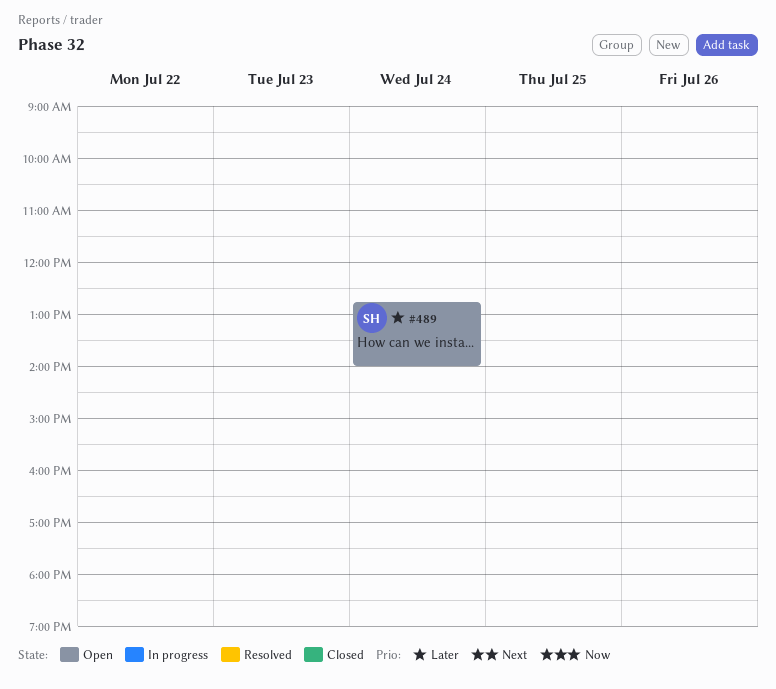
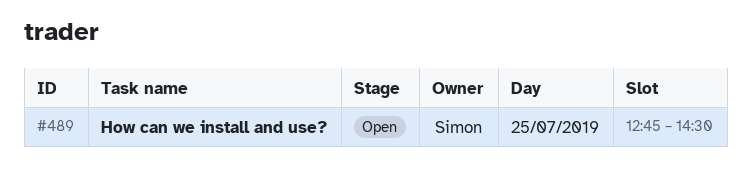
#489, day: Jul 24 -> Jul 25
#489, ends: 14:00 -> 14:30

